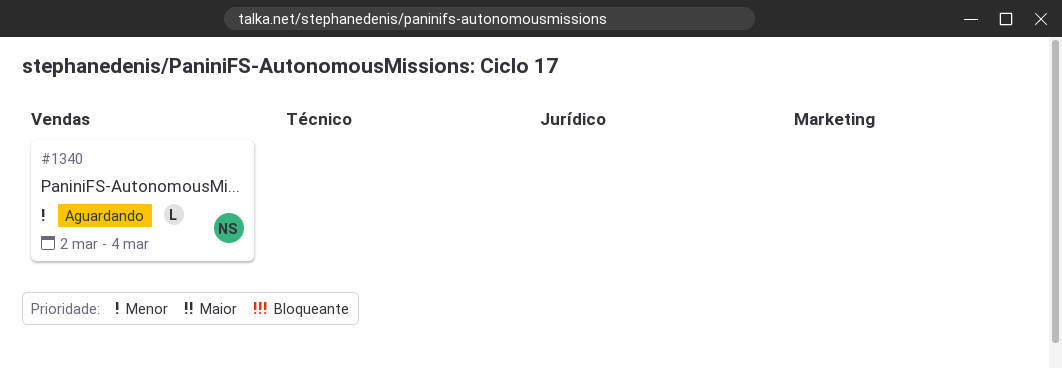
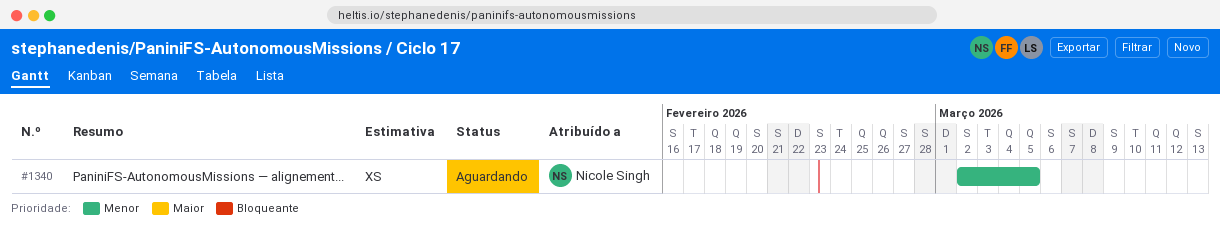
#1340, estimate: L -> XS
#1340, due: Mar 4 -> Mar 5

